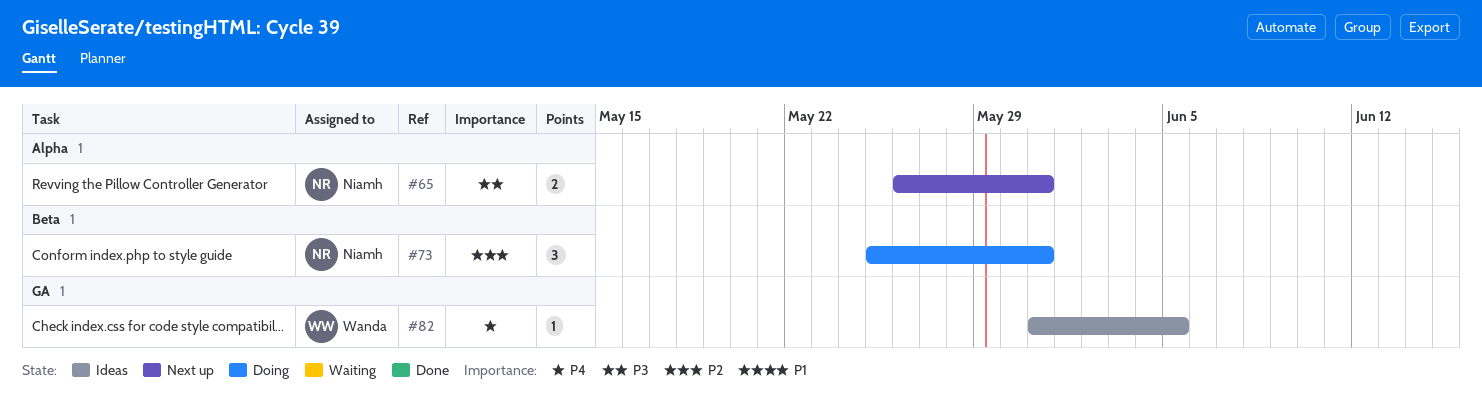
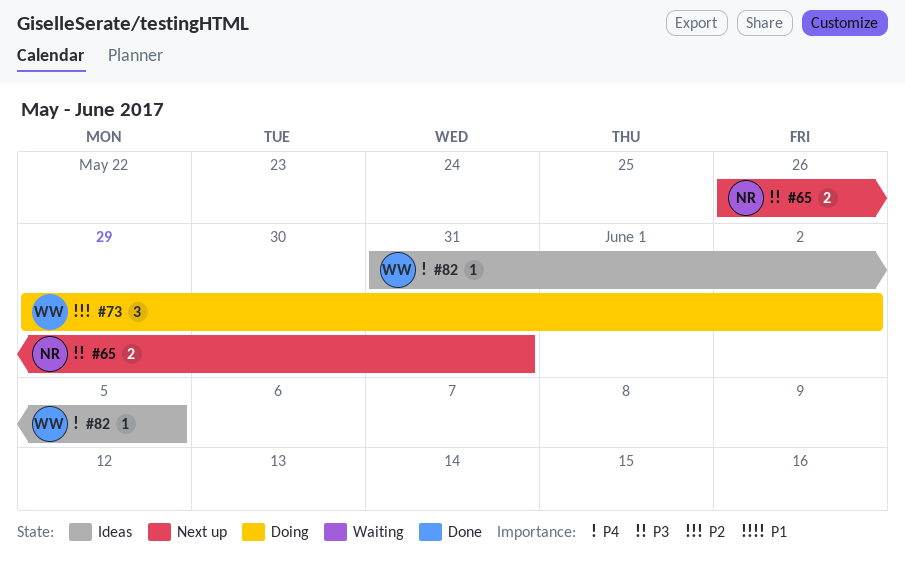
#73, owner: Niamh -> Wanda
#73, start: May 25 -> May 29
#73, due: May 31 -> Jun 2

